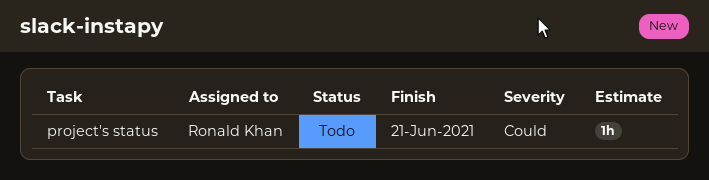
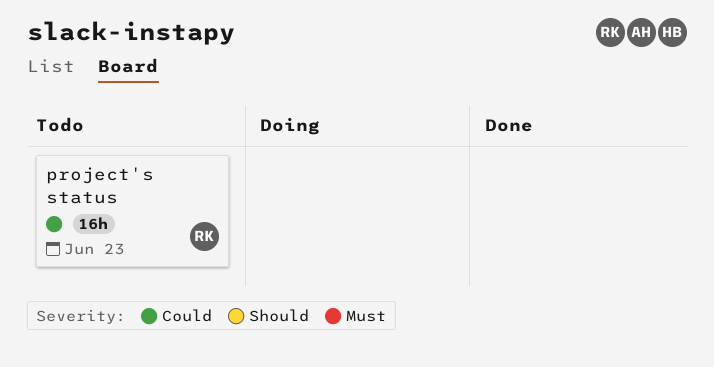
project's status, estimate: 1h -> 16h
project's status, due: Jun 21 -> Jun 23

